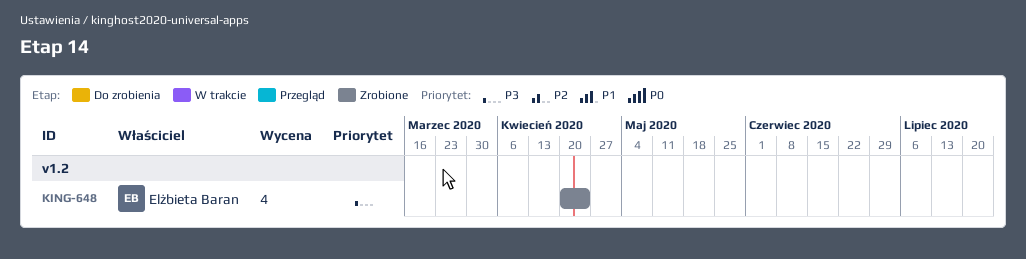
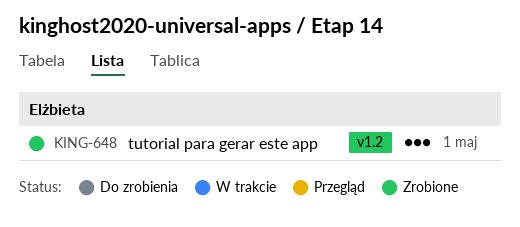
KING-648, estimate: 4 -> 3
KING-648, due: Apr 24 -> May 1

